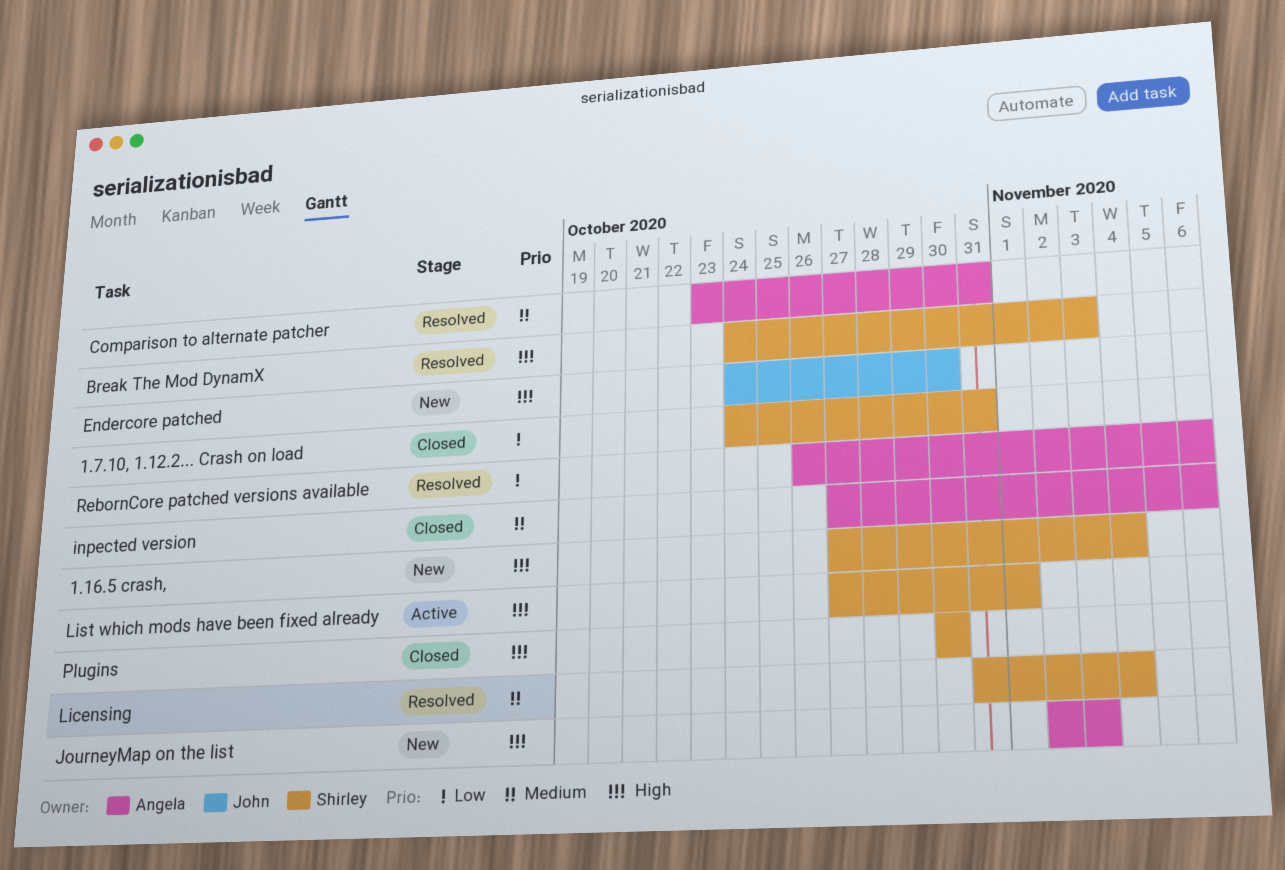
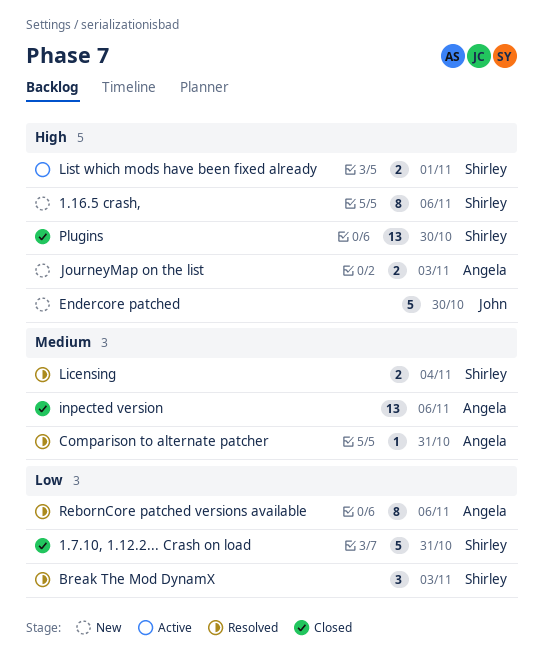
1.16.5 crash,, due: Nov 4 -> Nov 6
Break The Mod DynamX, priority: High -> Low

